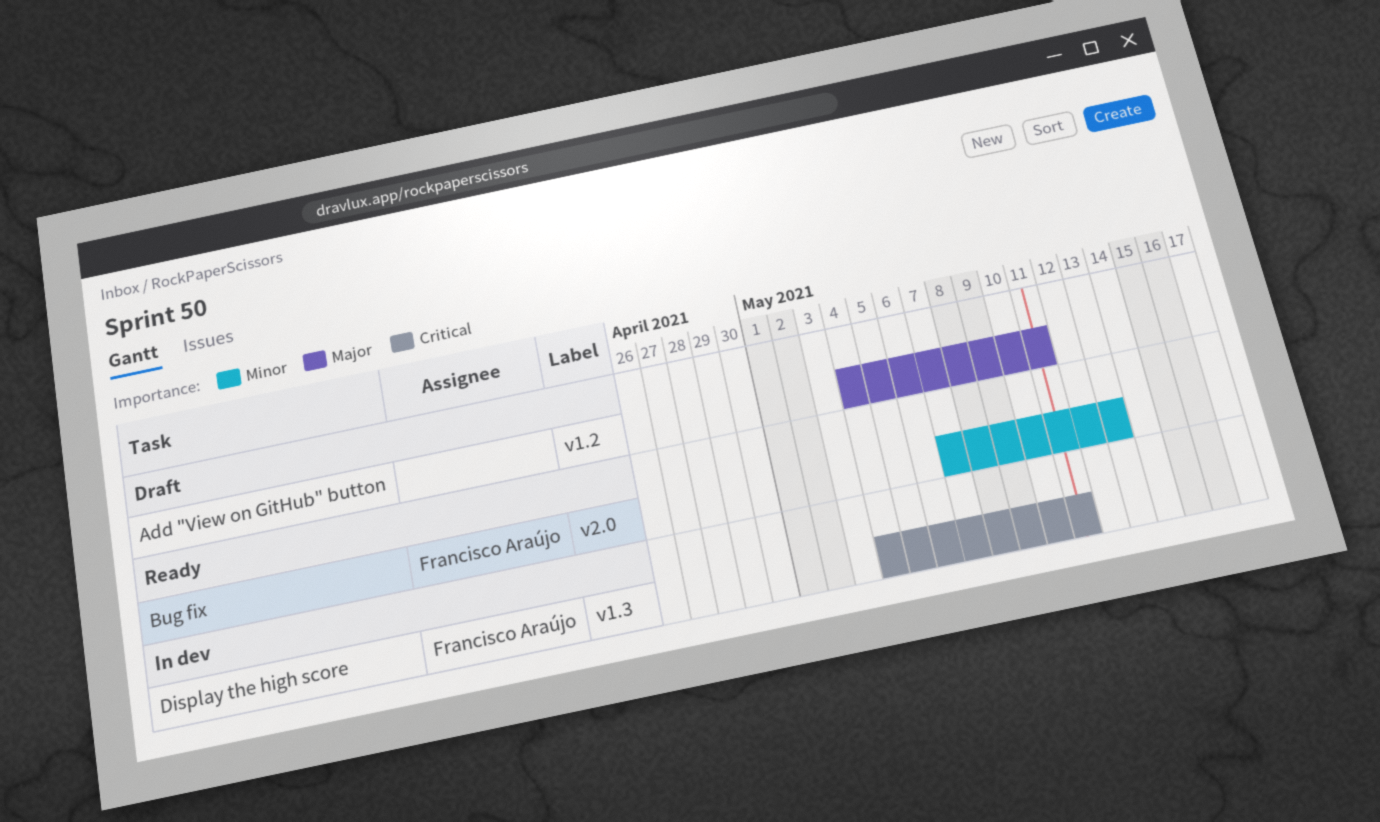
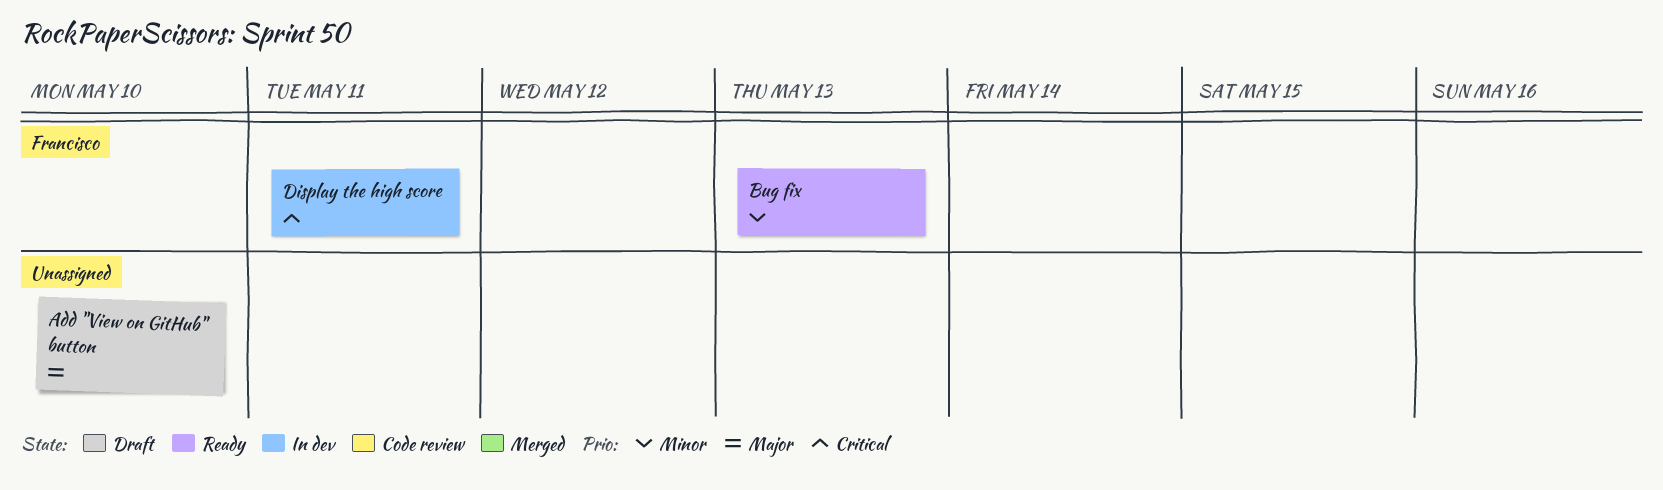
Add "View on GitHub" button, due: May 11 -> May 10

